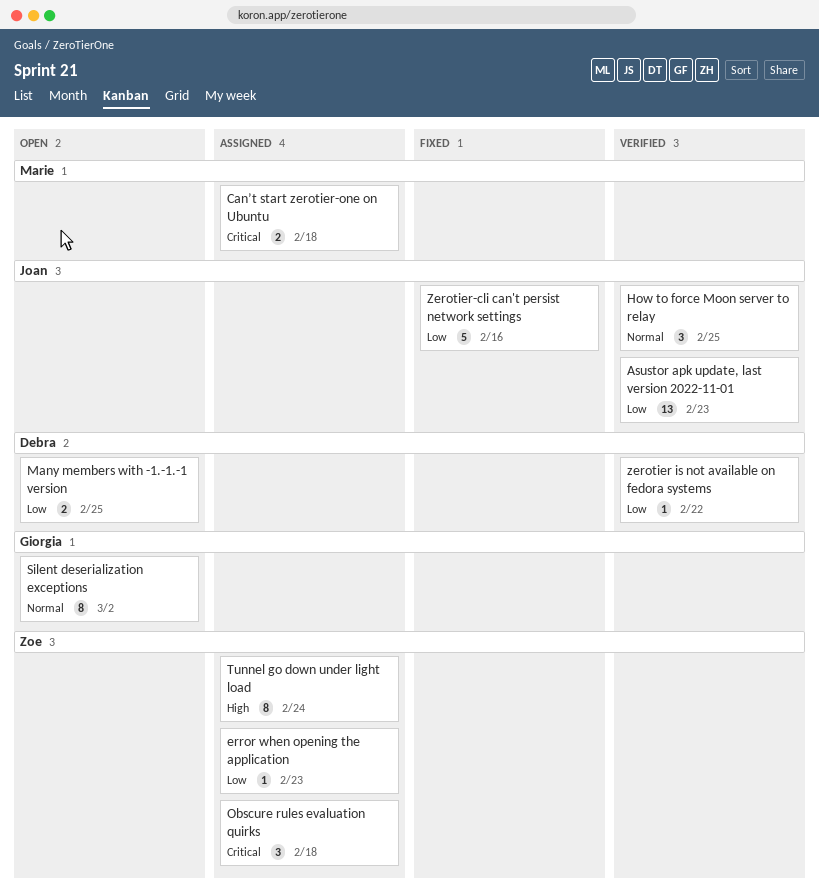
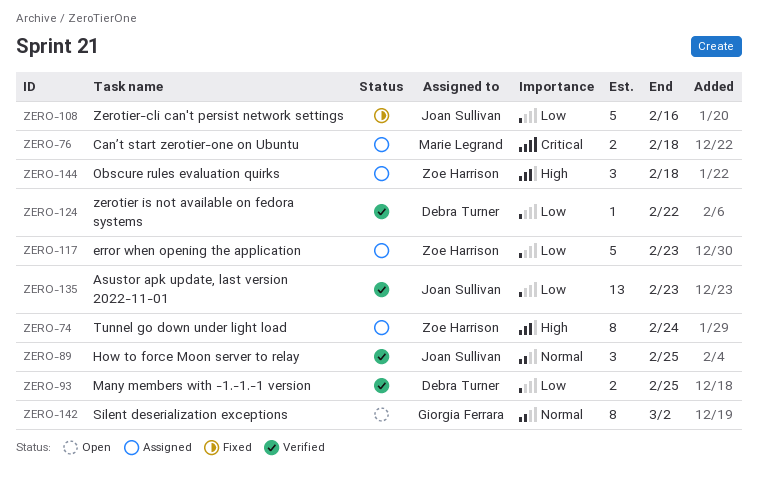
error when opening the application, estimate: 1 -> 5
Many members with -1.-1.-1 version, status: Open -> Verified
Obscure rules evaluation quirks, priority: Critical -> High

